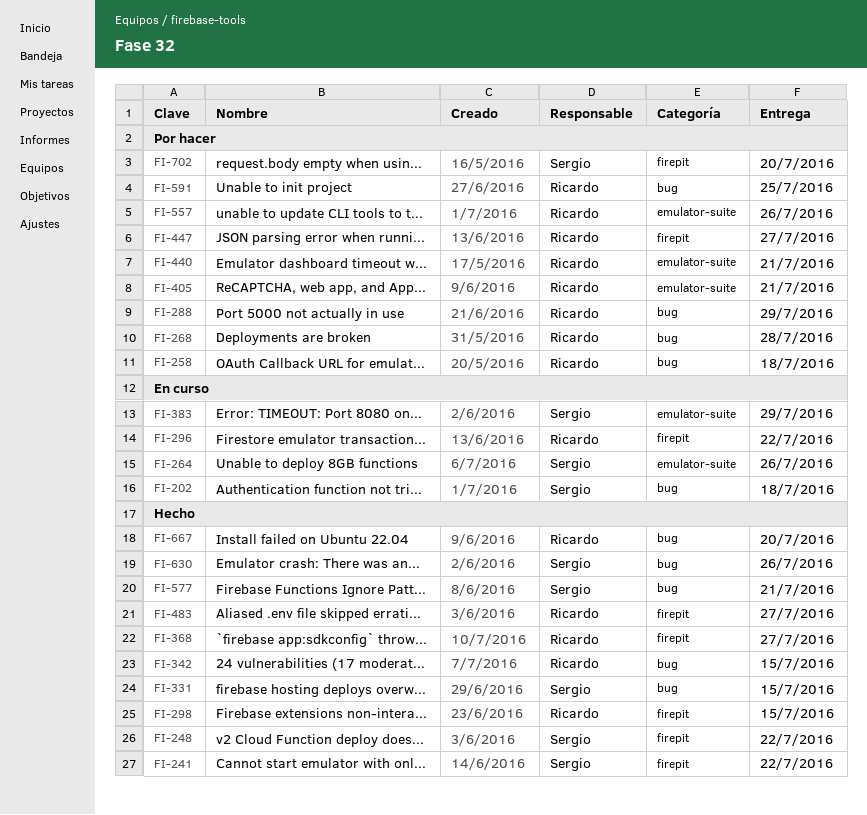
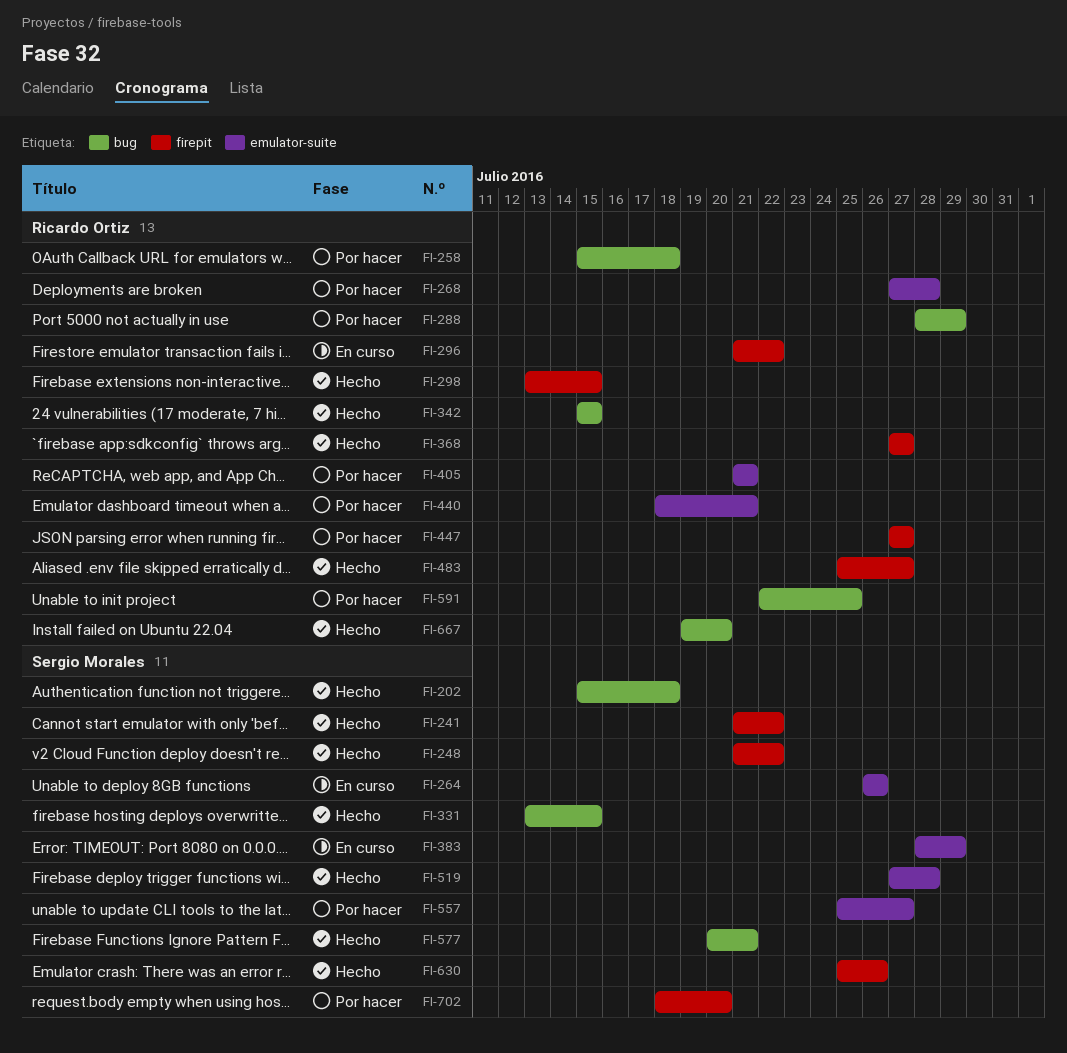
FI-202, status: En curso -> Hecho
FI-268, label: bug -> emulator-suite
FI-519: none -> present
FI-557, owner: Ricardo Ortiz -> Sergio Morales
FI-557, due: Jul 26 -> Jul 27
FI-630, label: bug -> firepit

